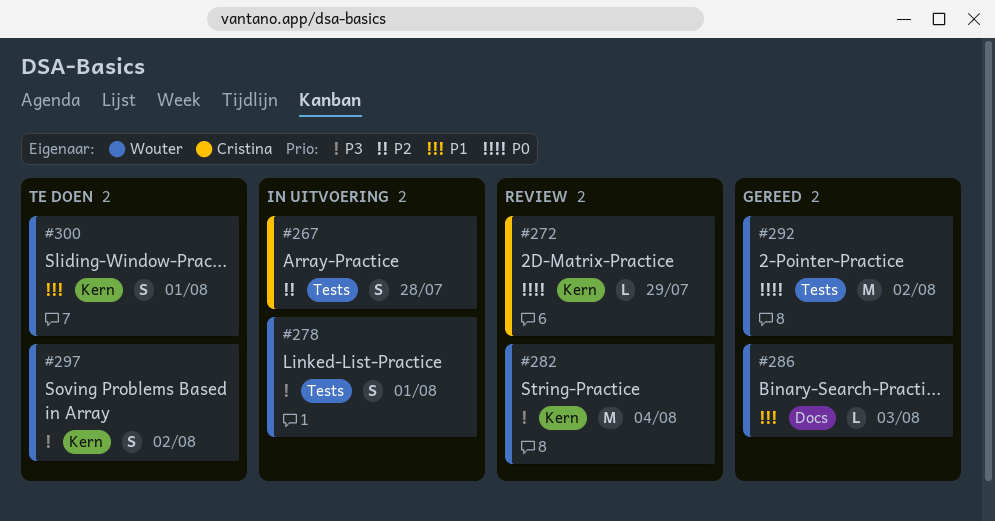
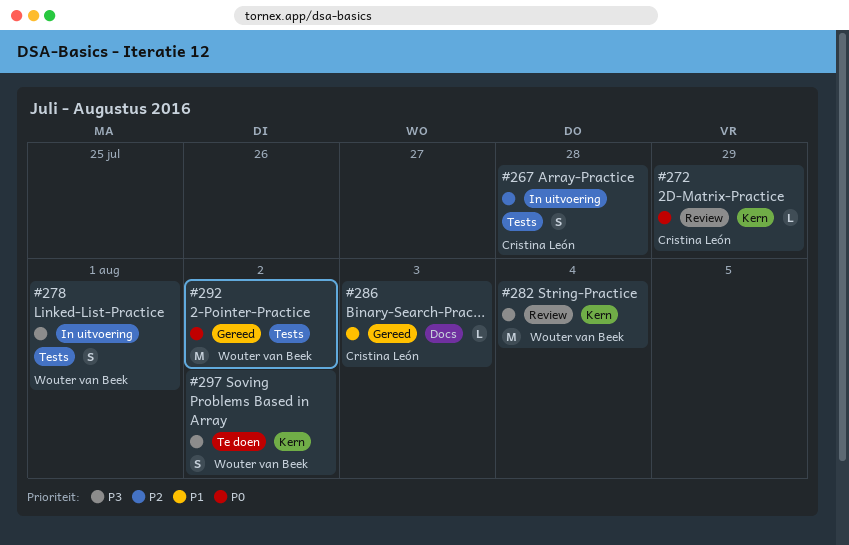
#286, owner: Wouter van Beek -> Cristina León
#300: present -> none

